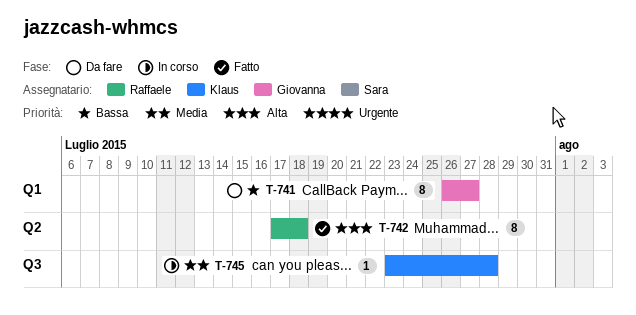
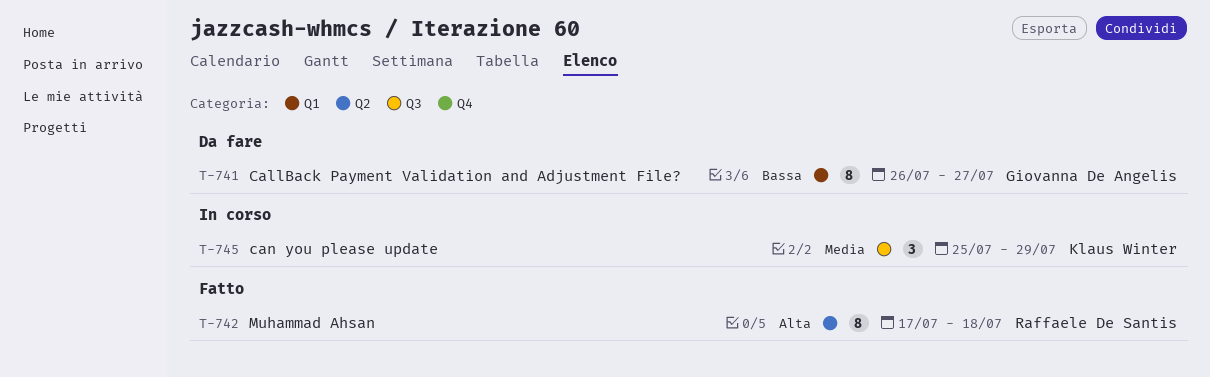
T-745, estimate: 1 -> 3
T-745, start: Jul 23 -> Jul 25
T-745, due: Jul 28 -> Jul 29

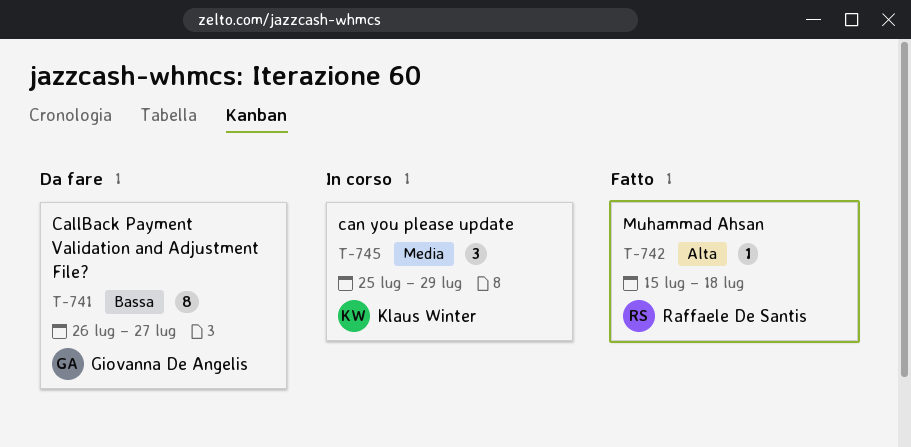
T-742, estimate: 8 -> 1
T-742, start: Jul 17 -> Jul 15

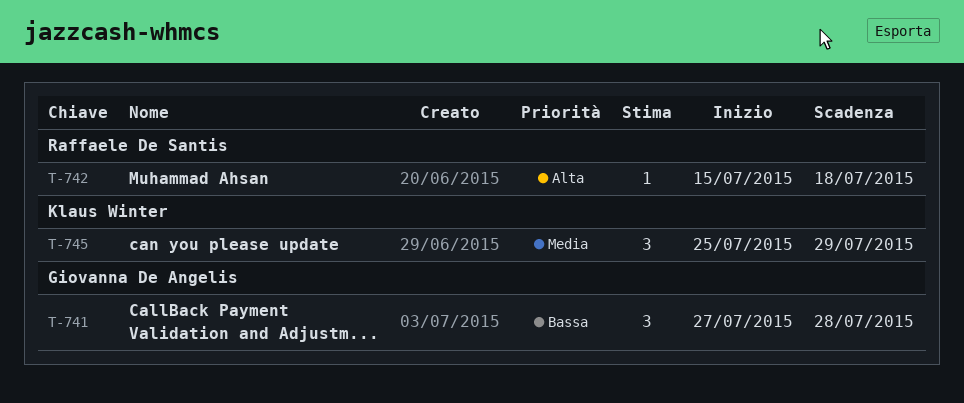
T-741, estimate: 8 -> 3
T-741, start: Jul 26 -> Jul 27
T-741, due: Jul 27 -> Jul 28

